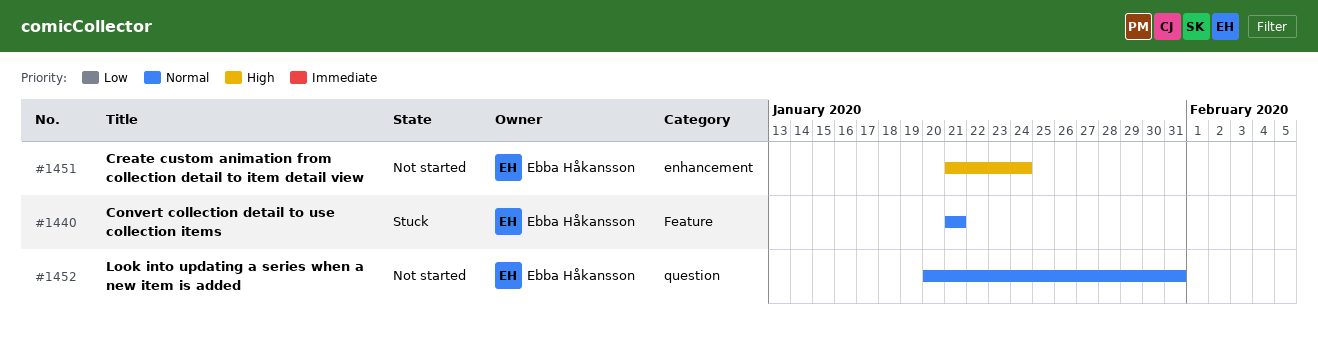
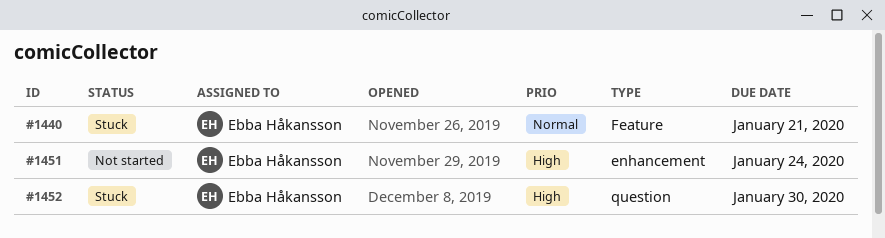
#1452, status: Not started -> Stuck
#1452, priority: Normal -> High
#1452, due: Jan 31 -> Jan 30

